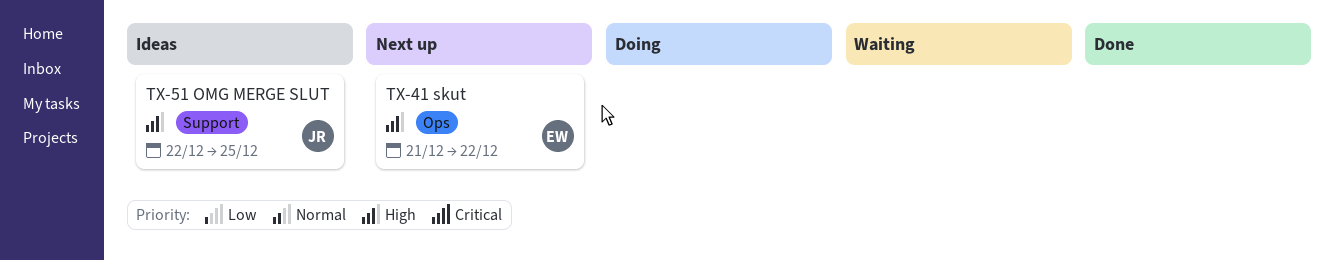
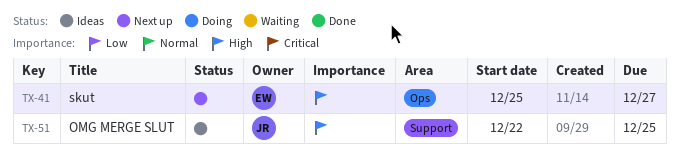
TX-41, start: Dec 21 -> Dec 25
TX-41, due: Dec 22 -> Dec 27

